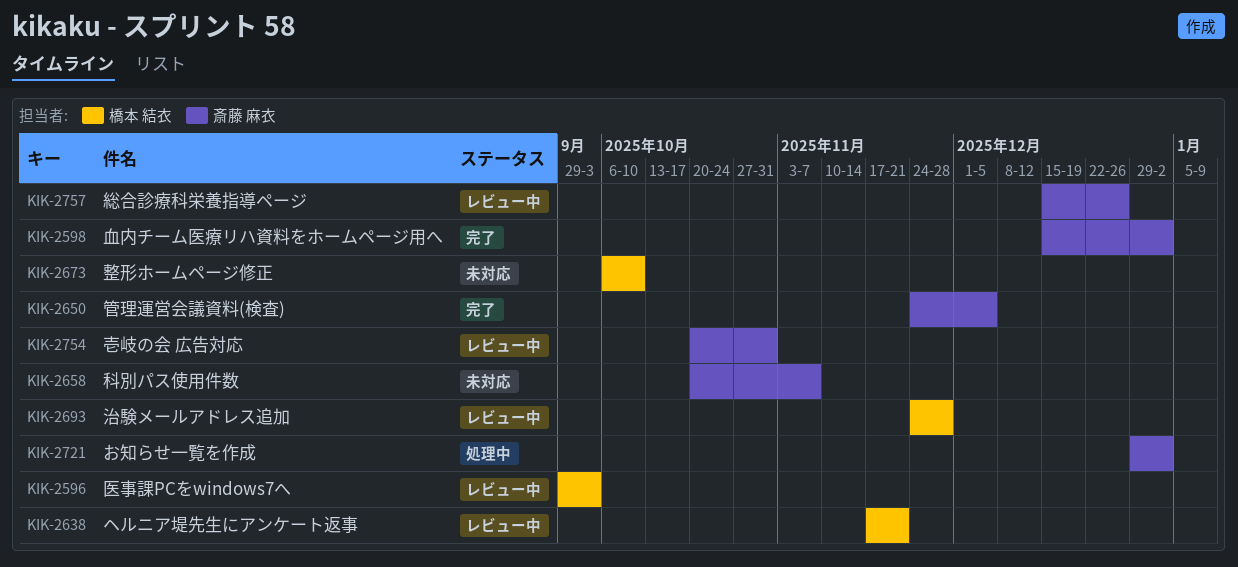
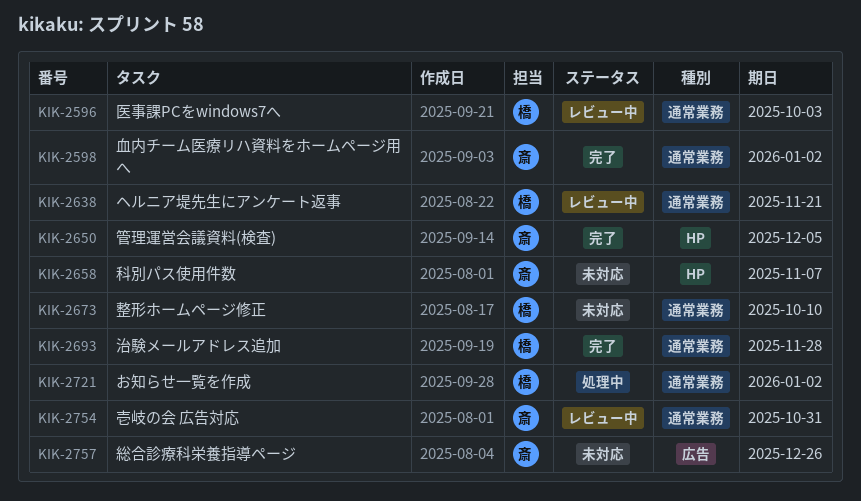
KIK-2693, status: レビュー中 -> 完了
KIK-2721, owner: 斎藤 麻衣 -> 橋本 結衣
KIK-2757, status: レビュー中 -> 未対応

